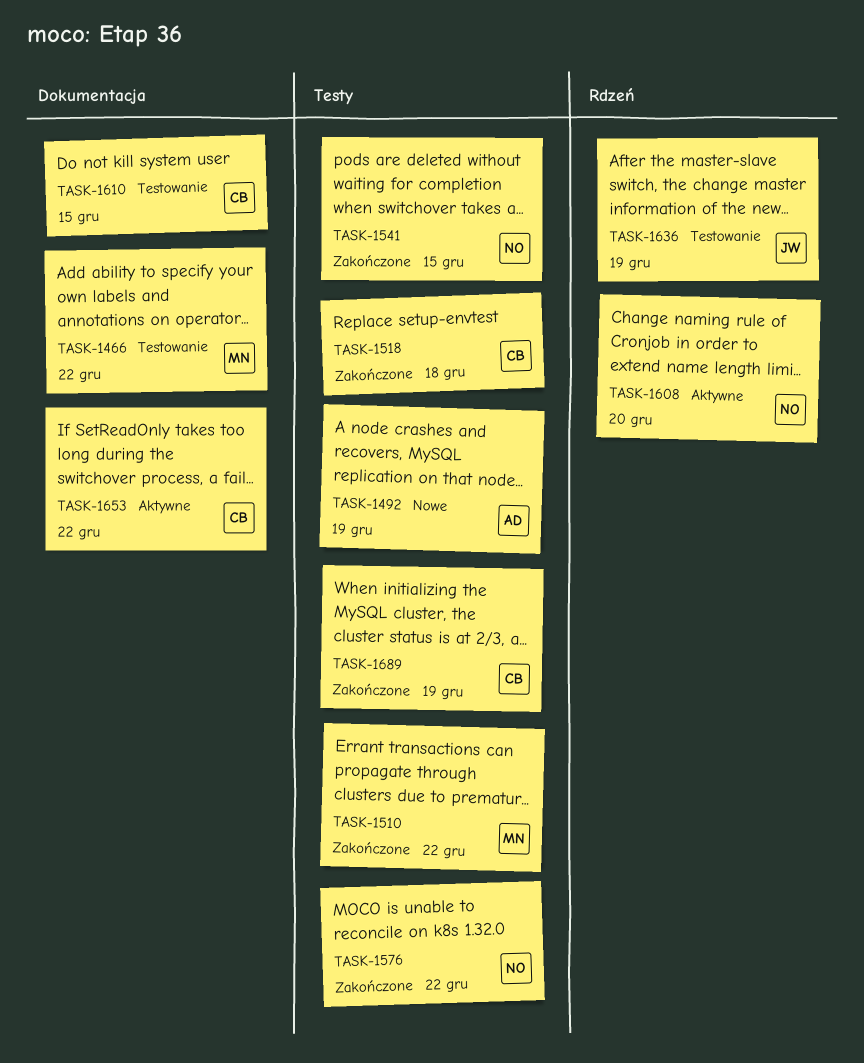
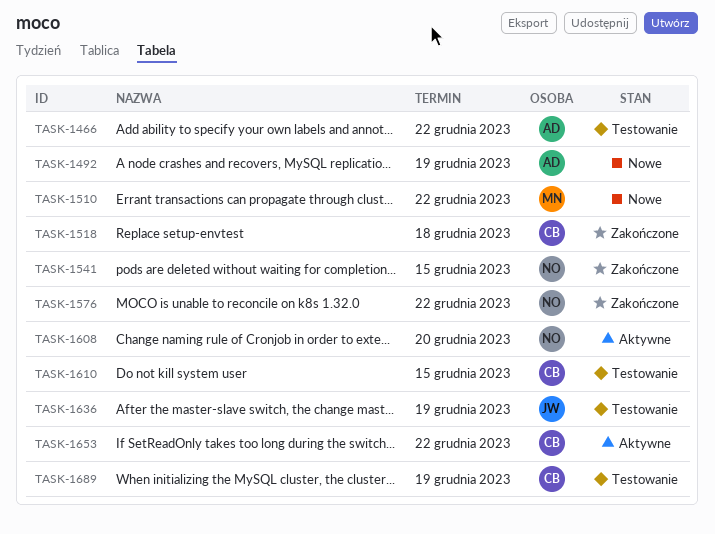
TASK-1466, owner: MN -> AD
TASK-1510, status: Zakończone -> Nowe
TASK-1689, status: Zakończone -> Testowanie

